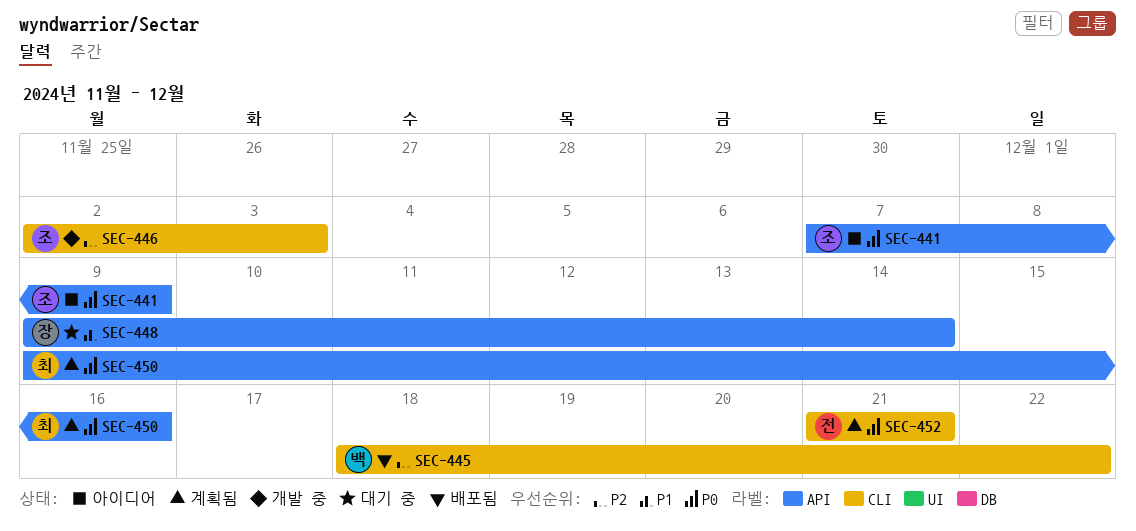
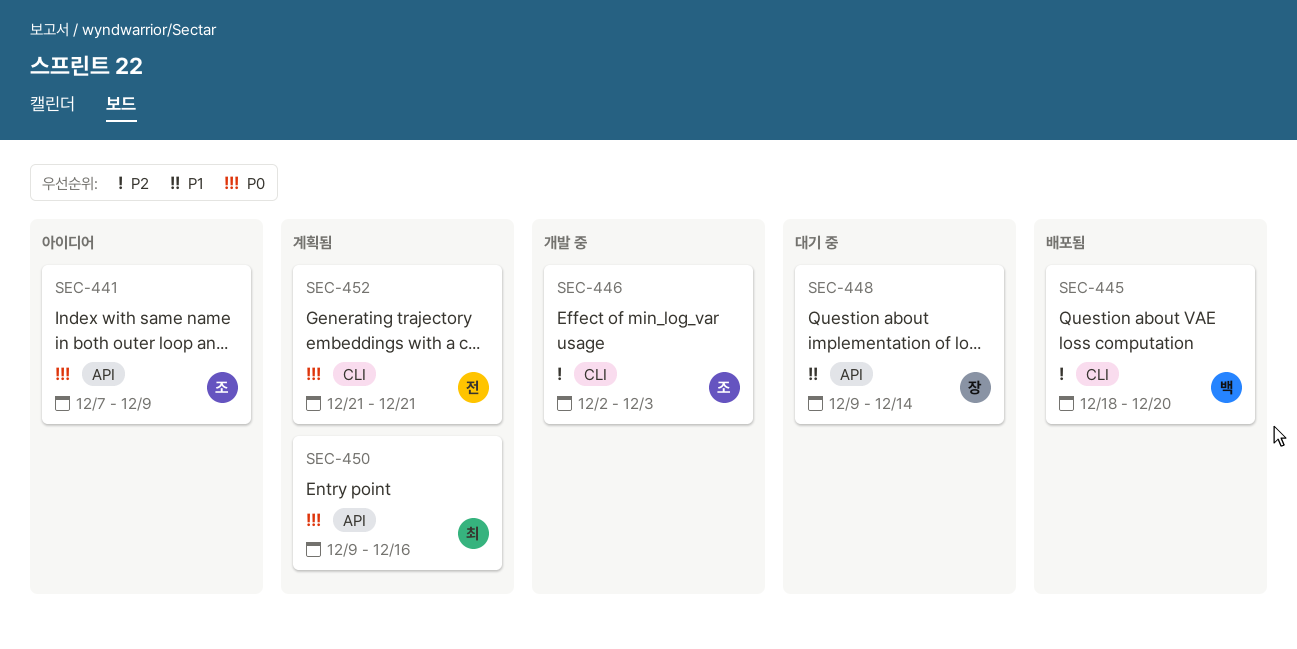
SEC-445, due: Dec 22 -> Dec 20

